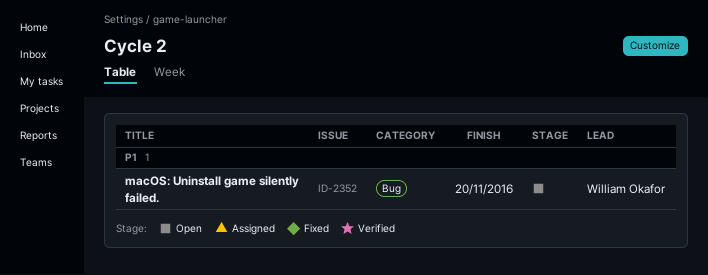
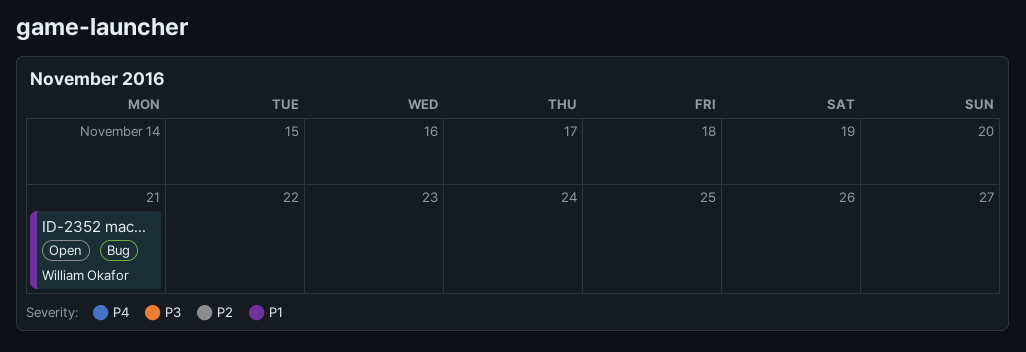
ID-2352, due: Nov 20 -> Nov 21

